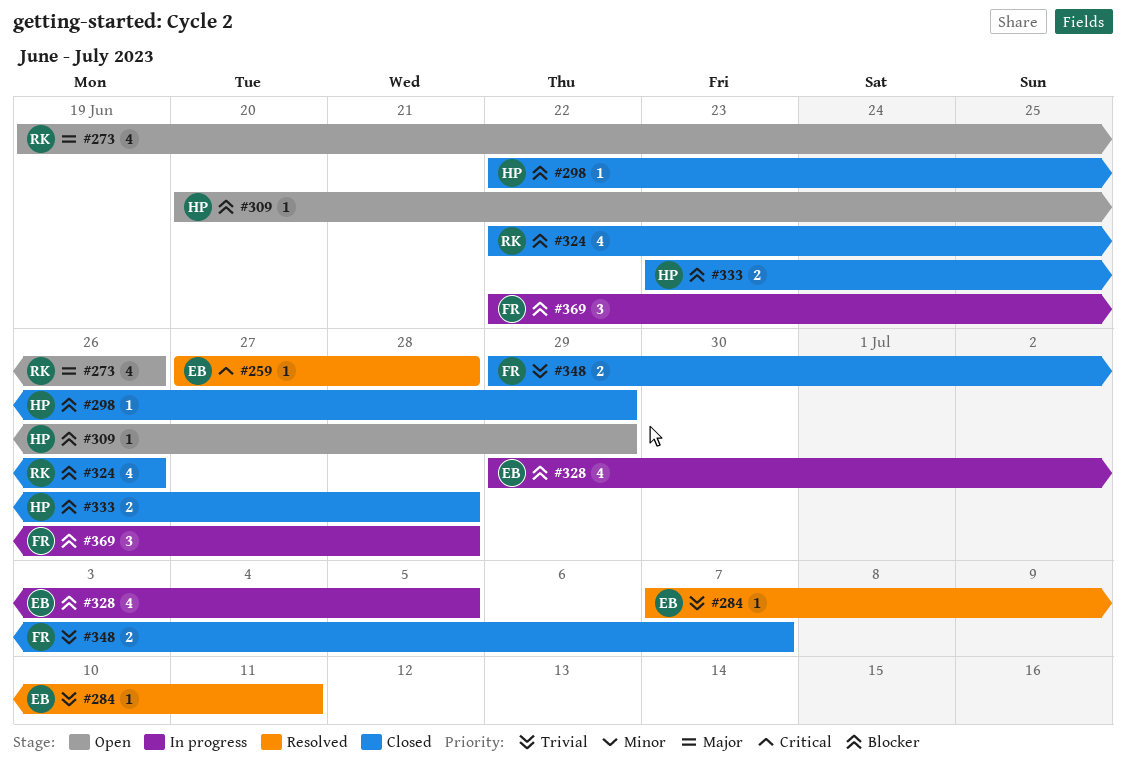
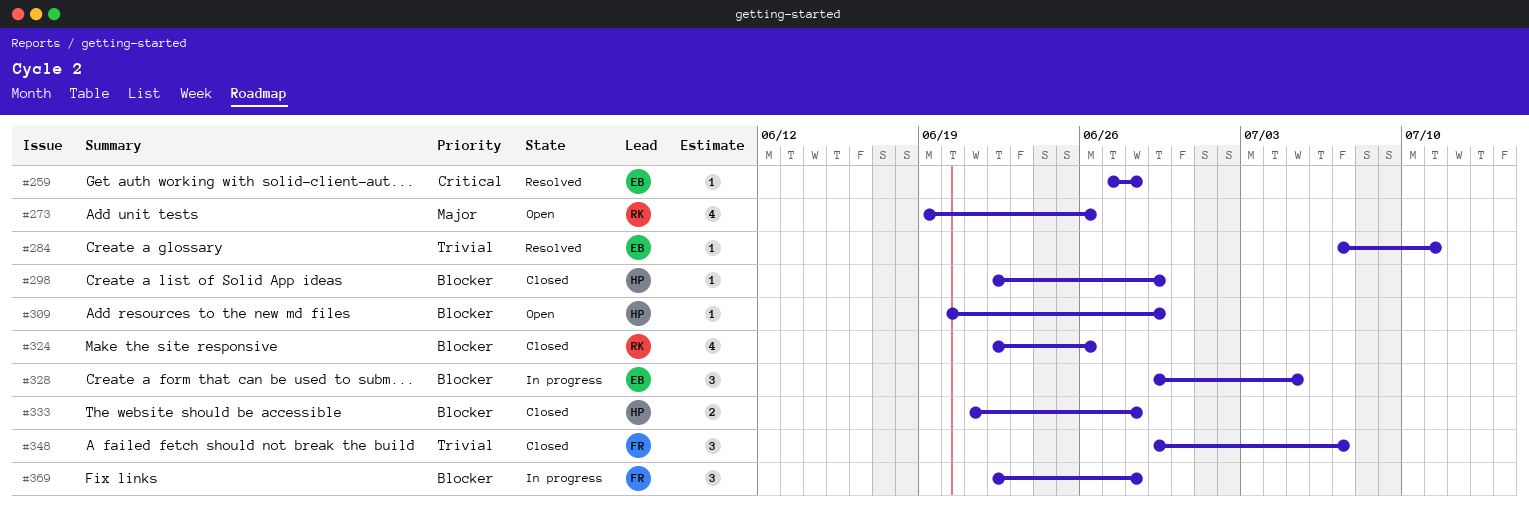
#328, estimate: 4 -> 3
#333, start: Jun 23 -> Jun 21
#348, estimate: 2 -> 3

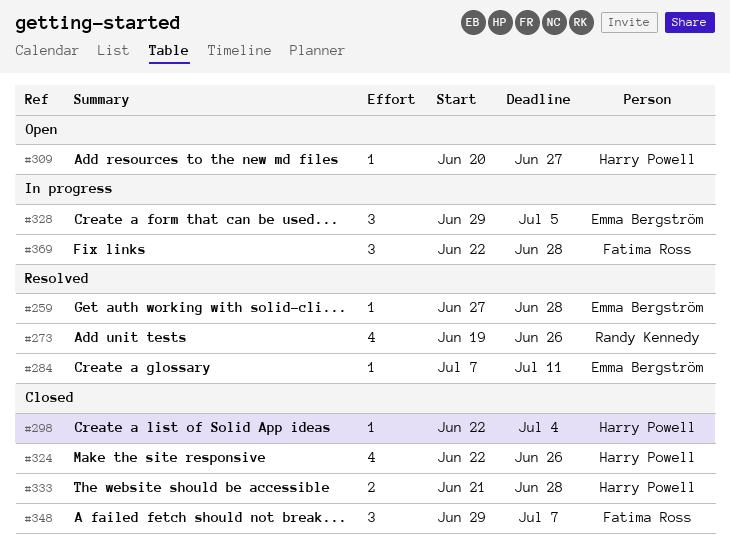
#273, status: Open -> Resolved
#298, due: Jun 29 -> Jul 4
#309, due: Jun 29 -> Jun 27
#324, owner: Randy Kennedy -> Harry Powell

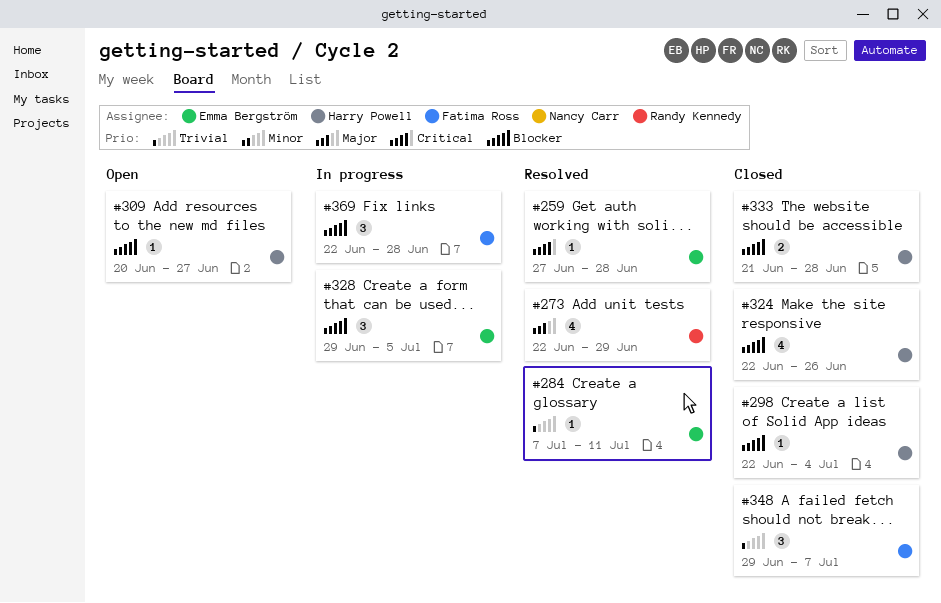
#273, start: Jun 19 -> Jun 22
#273, due: Jun 26 -> Jun 29

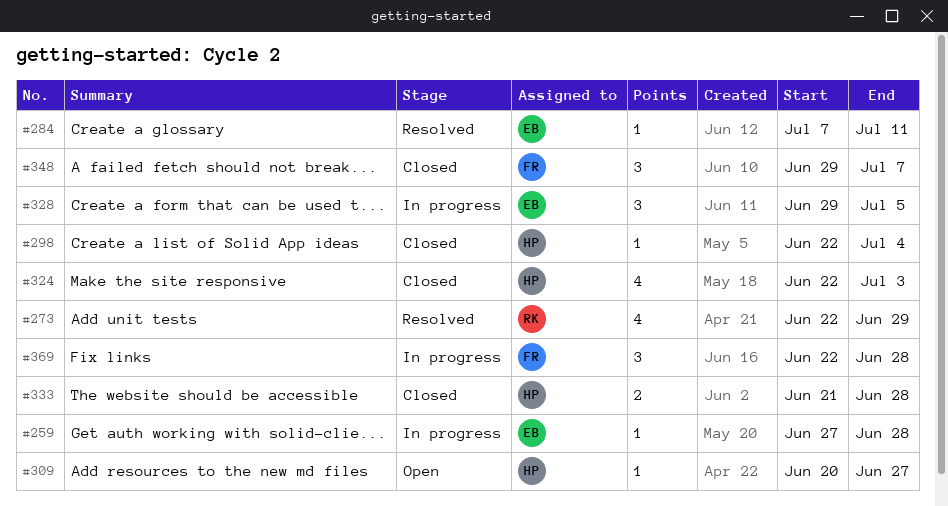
#259, status: Resolved -> In progress
#324, due: Jun 26 -> Jul 3

